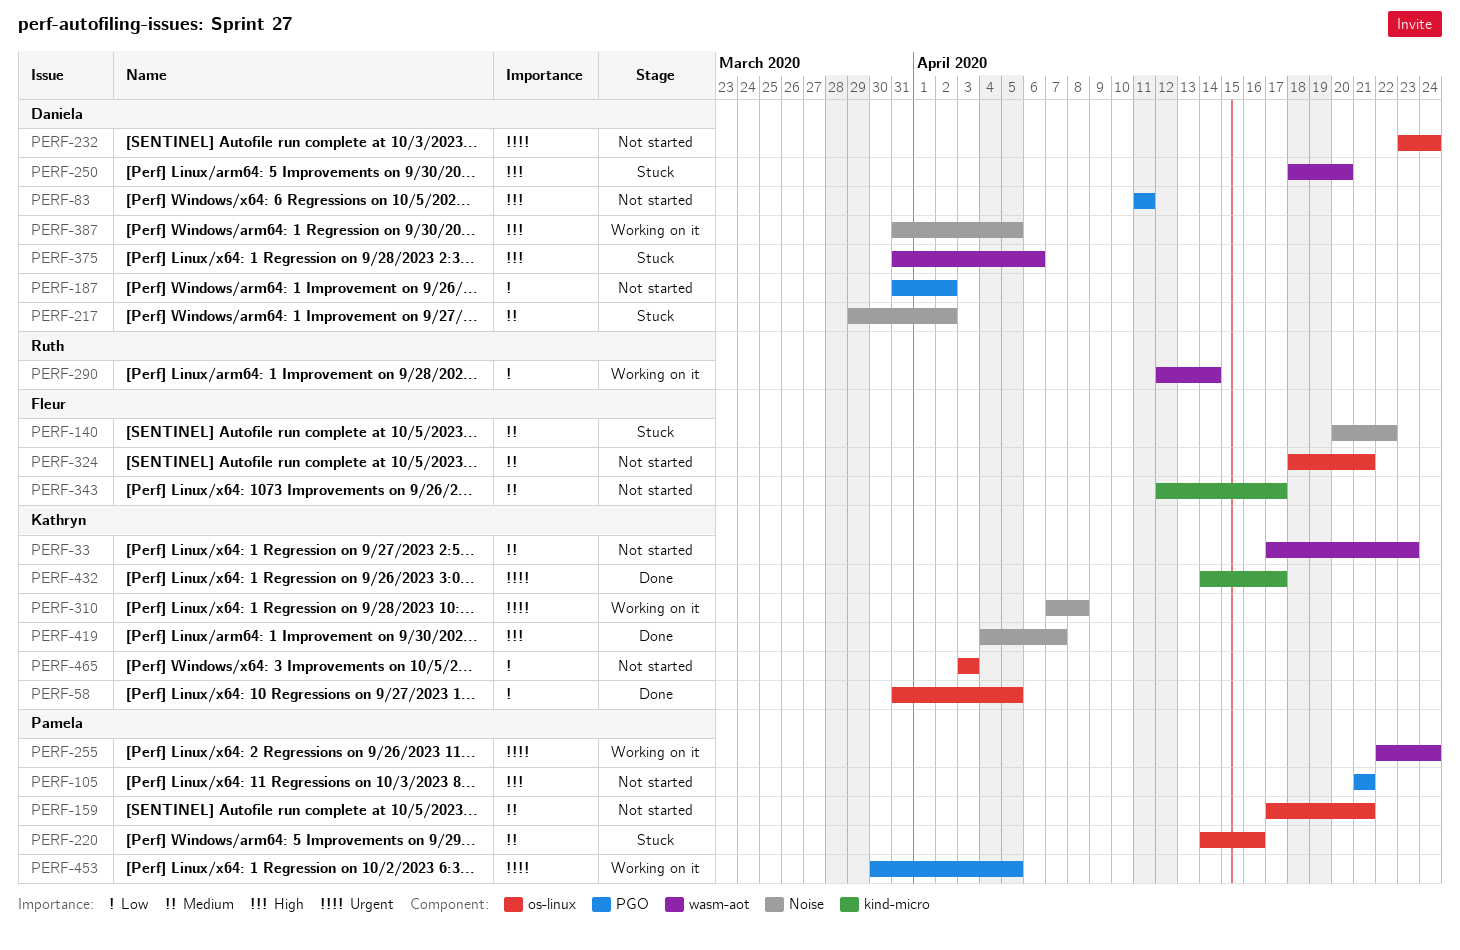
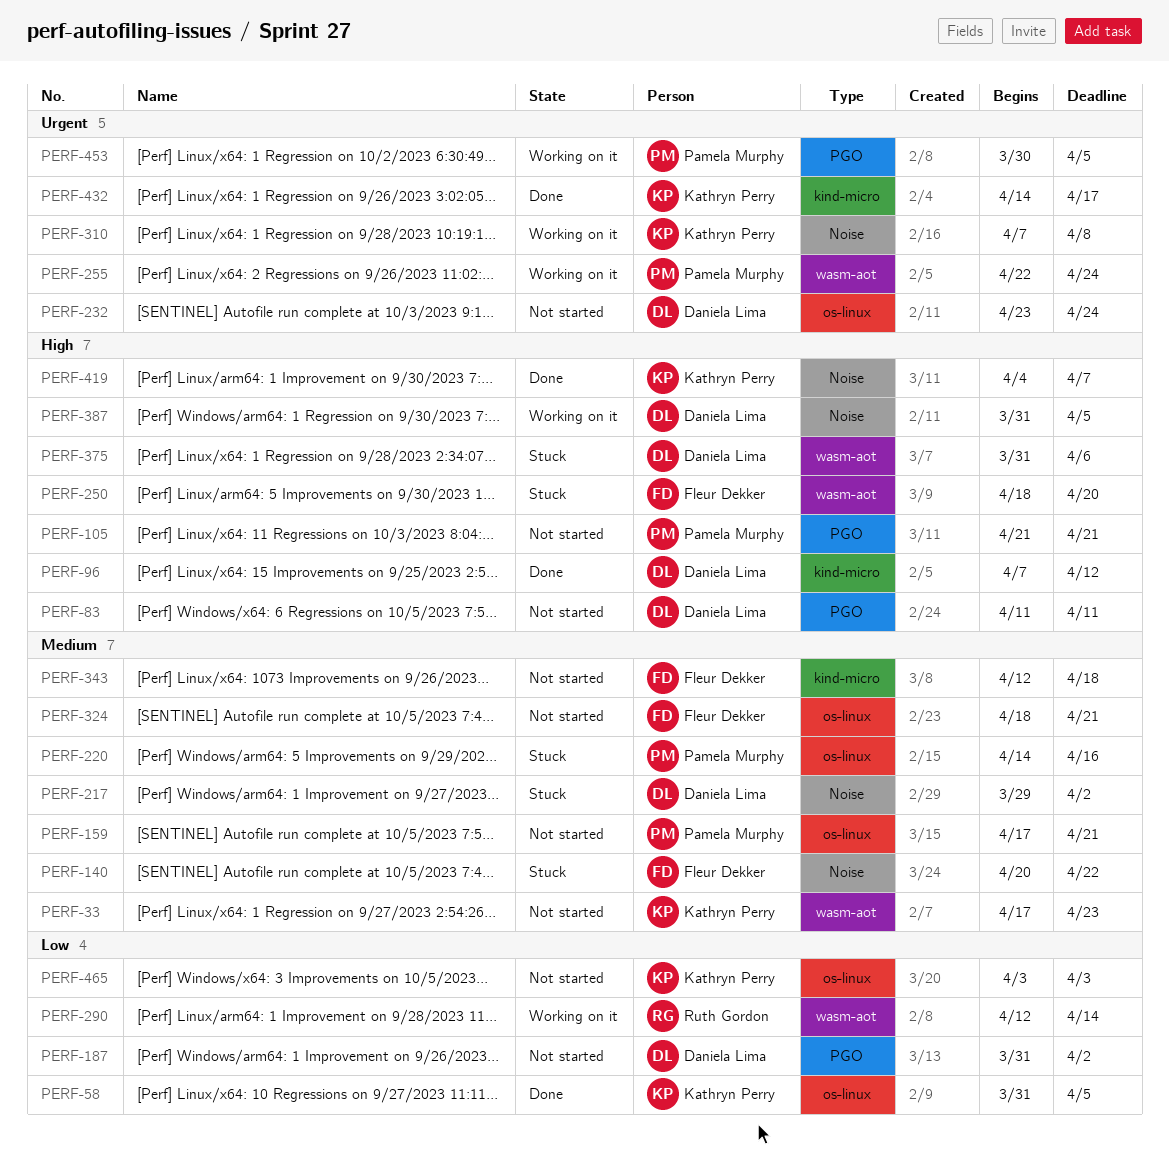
PERF-96: none -> present
PERF-250, owner: Daniela Lima -> Fleur Dekker
PERF-343, due: Apr 17 -> Apr 18

